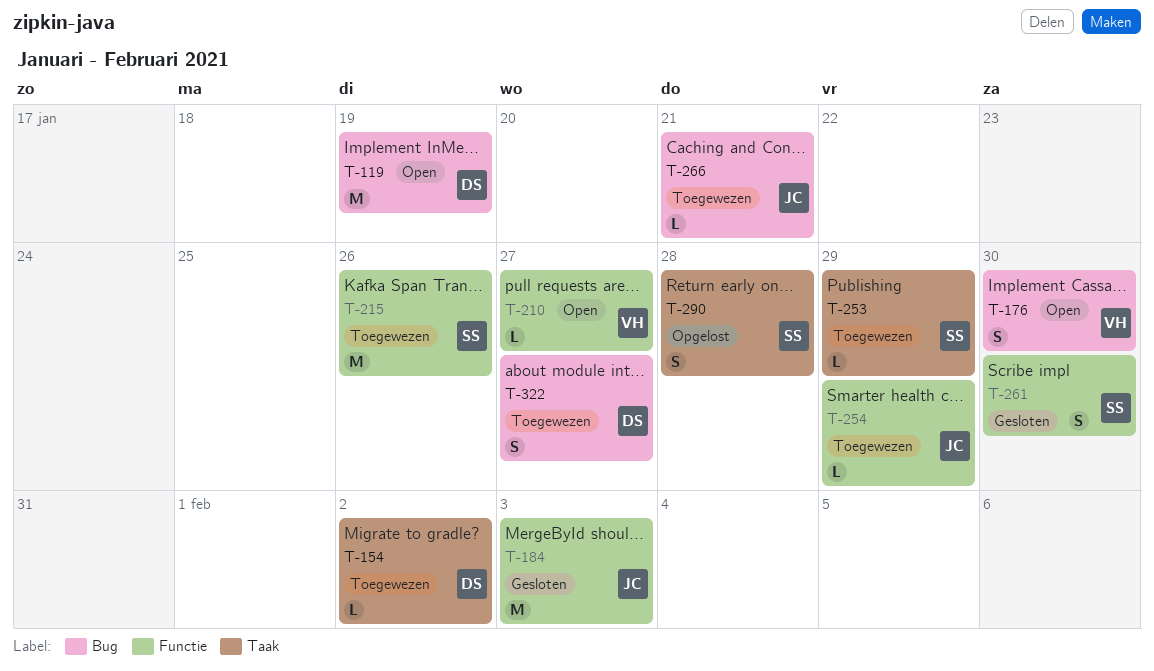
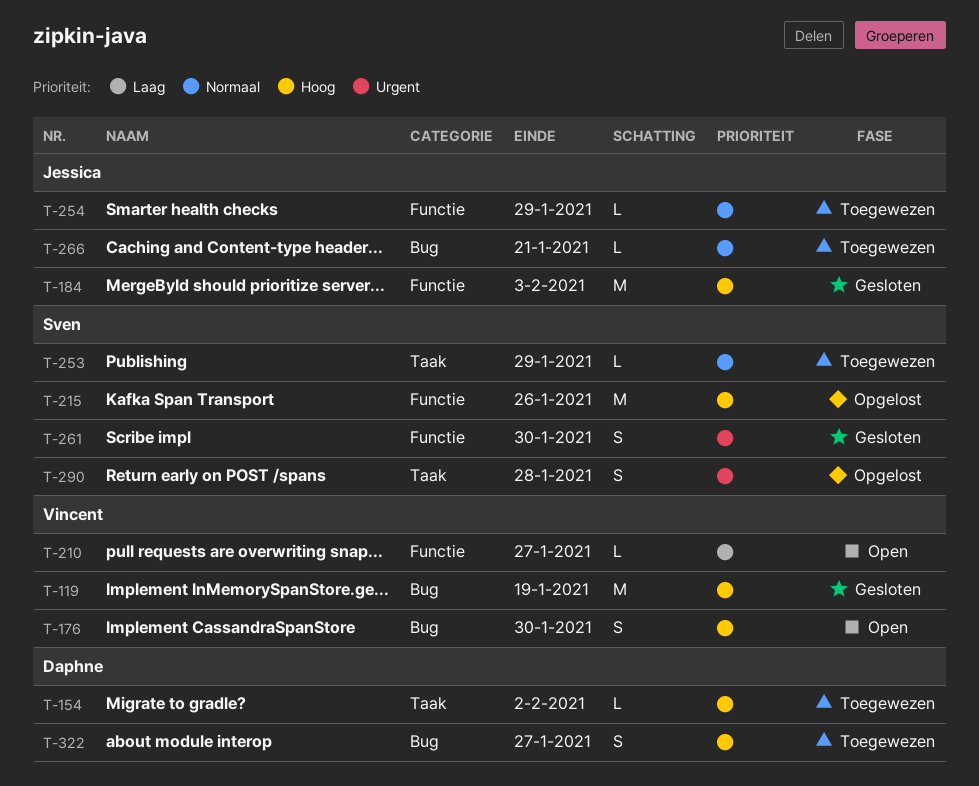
T-119, status: Open -> Gesloten
T-119, owner: Daphne -> Vincent
T-215, status: Toegewezen -> Opgelost

